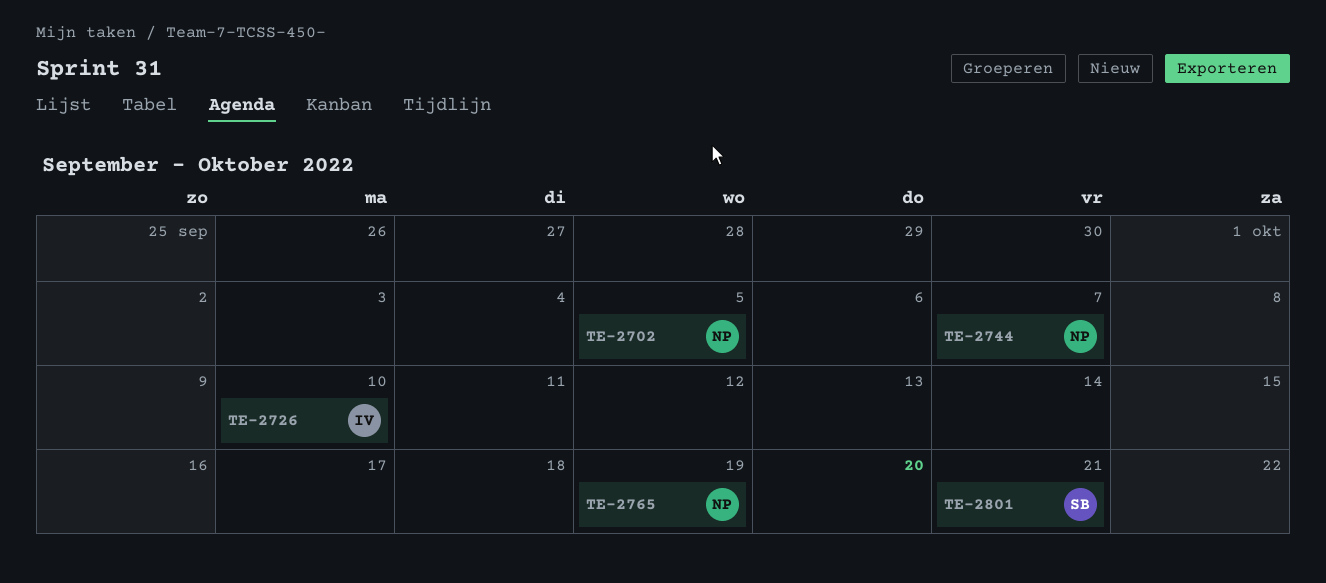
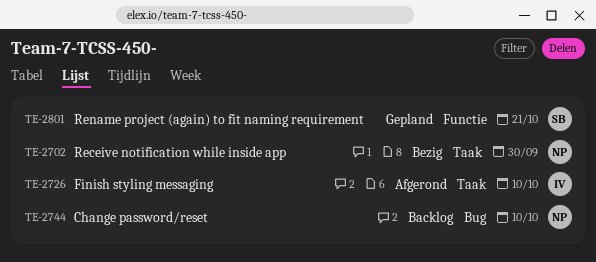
TE-2702, due: Oct 5 -> Sep 30
TE-2744, due: Oct 7 -> Oct 10
TE-2765: present -> none

